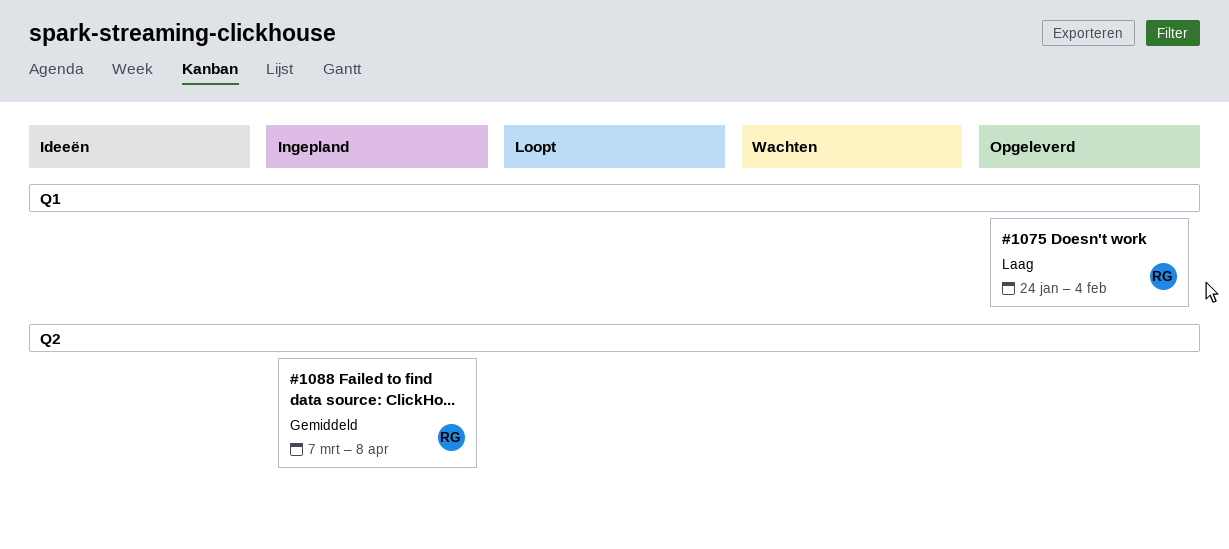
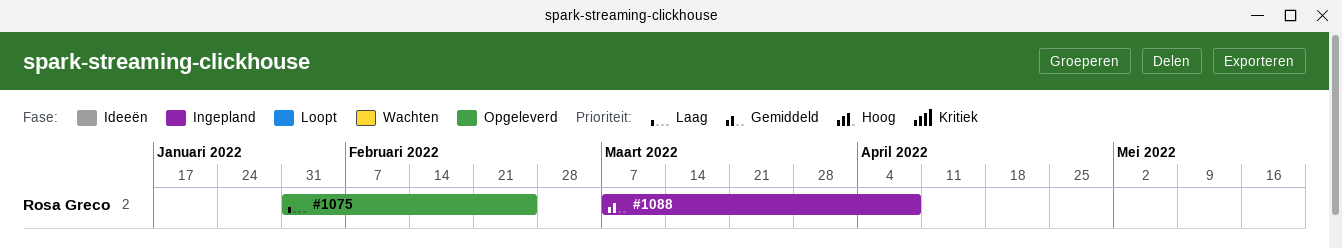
#1075, start: Jan 24 -> Jan 31
#1075, due: Feb 4 -> Feb 25

